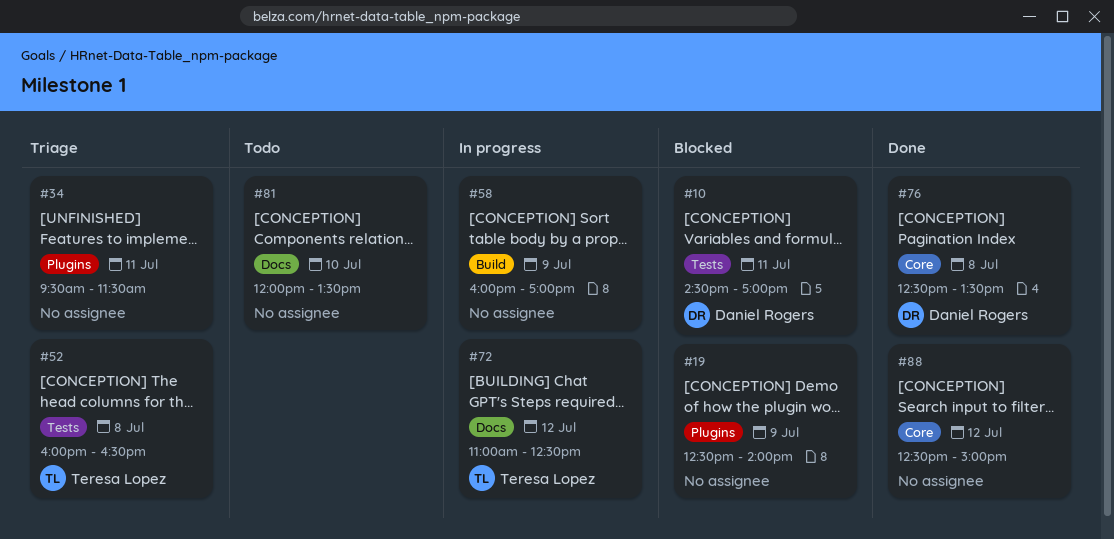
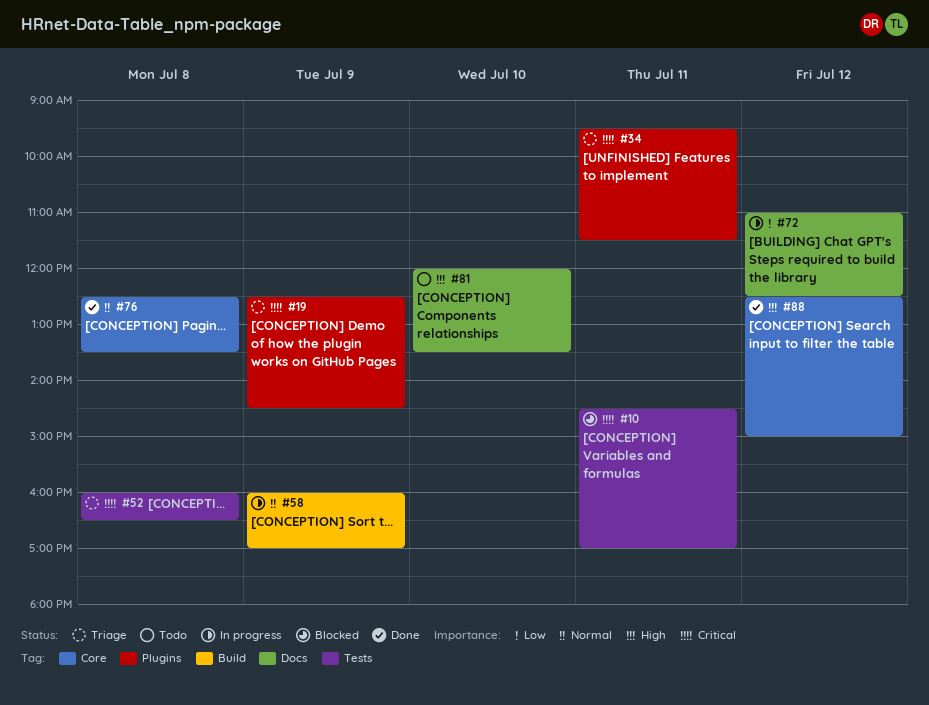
#19, status: Blocked -> Triage
#19, ends: 14:00 -> 14:30

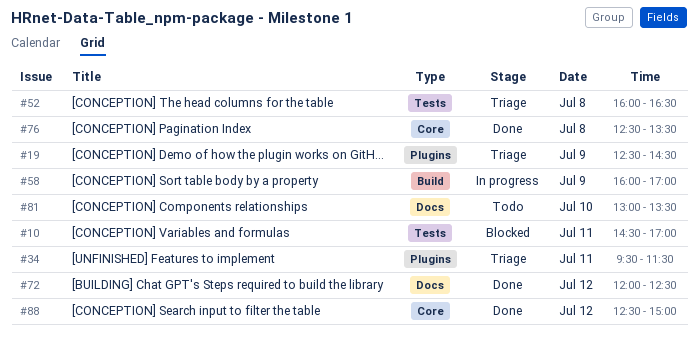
#72, status: In progress -> Done
#72, begins: 11:00 -> 12:00
#81, begins: 12:00 -> 13:00

